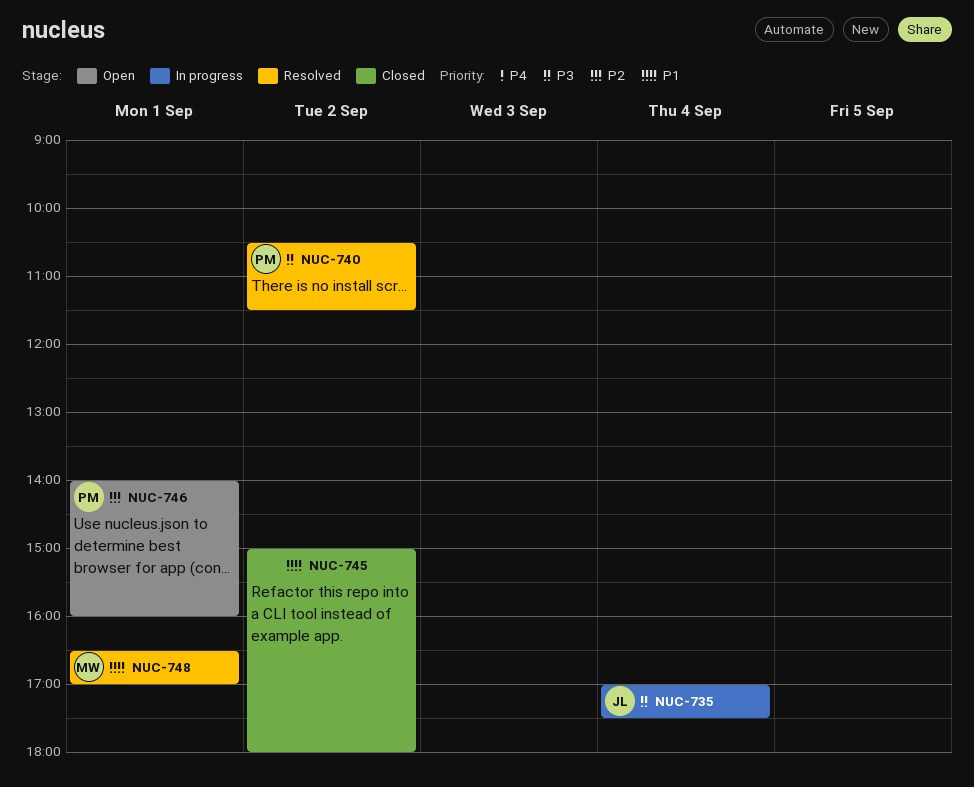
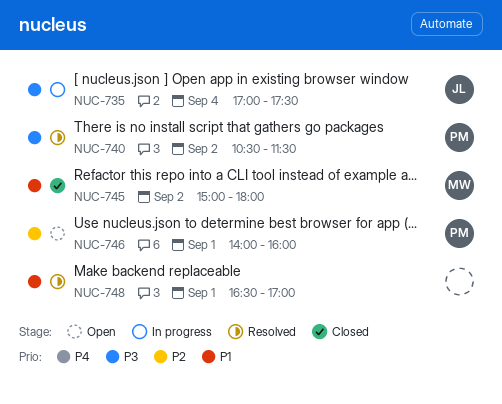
NUC-745, owner: none -> MW
NUC-748, owner: MW -> none

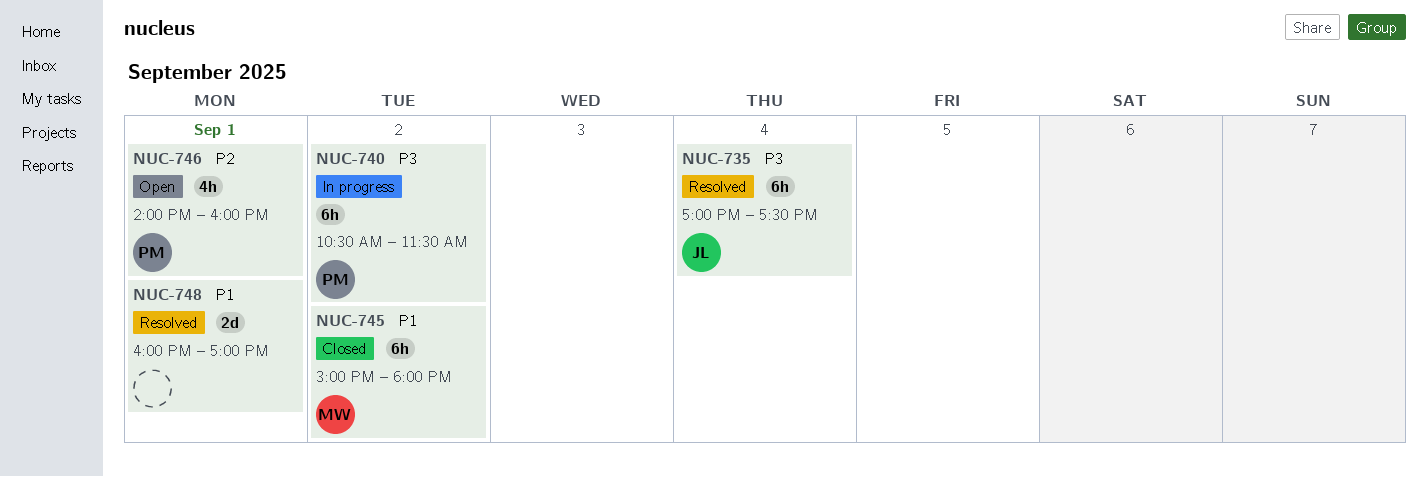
NUC-735, status: In progress -> Resolved
NUC-740, status: Resolved -> In progress
NUC-748, begins: 16:30 -> 16:00

